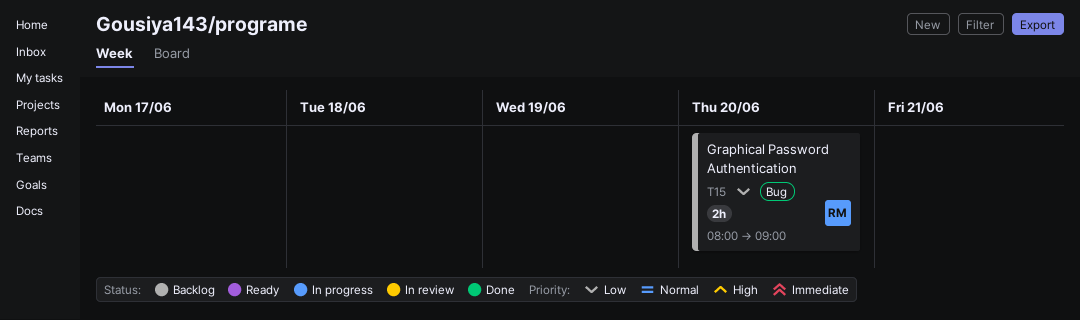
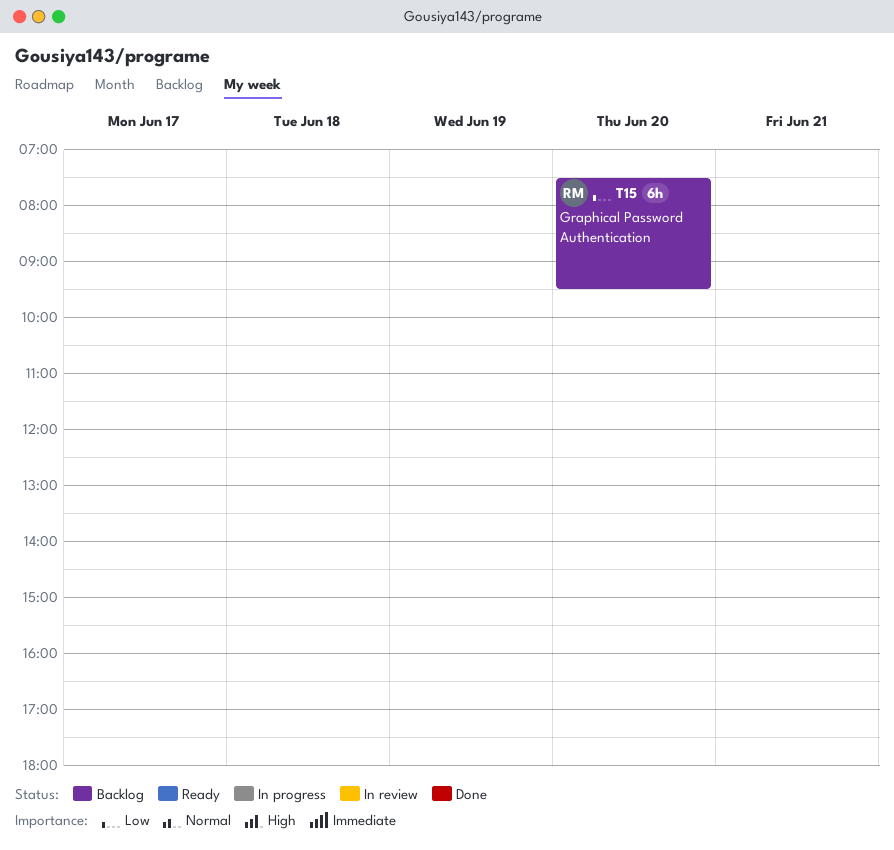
T15, estimate: 2h -> 6h
T15, begins: 08:00 -> 07:30
T15, ends: 09:00 -> 09:30

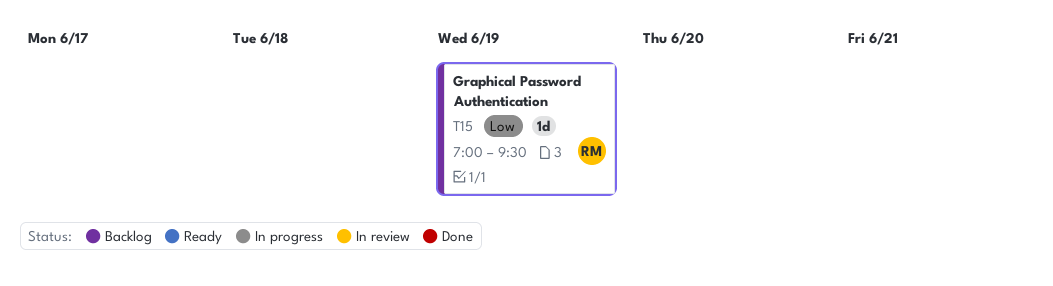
T15, estimate: 6h -> 1d
T15, day: Jun 20 -> Jun 19
T15, begins: 07:30 -> 07:00

